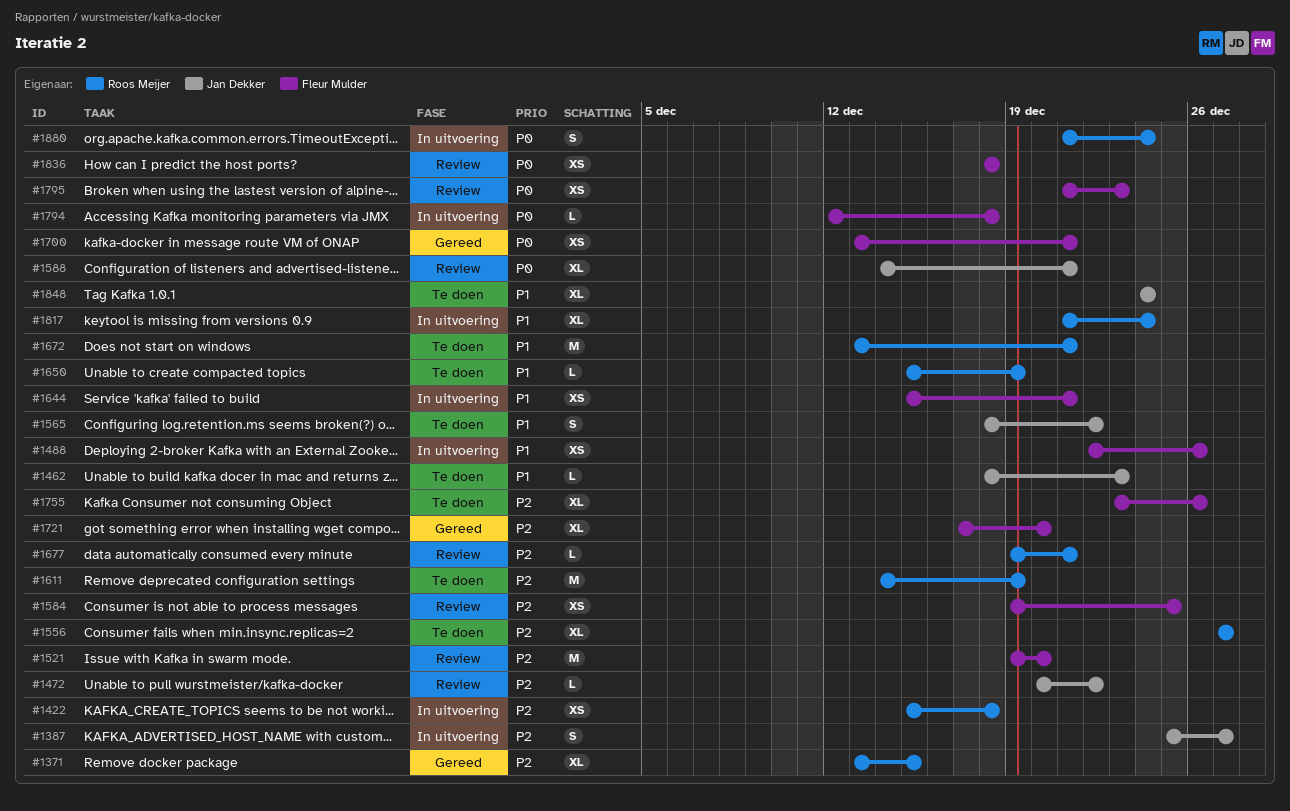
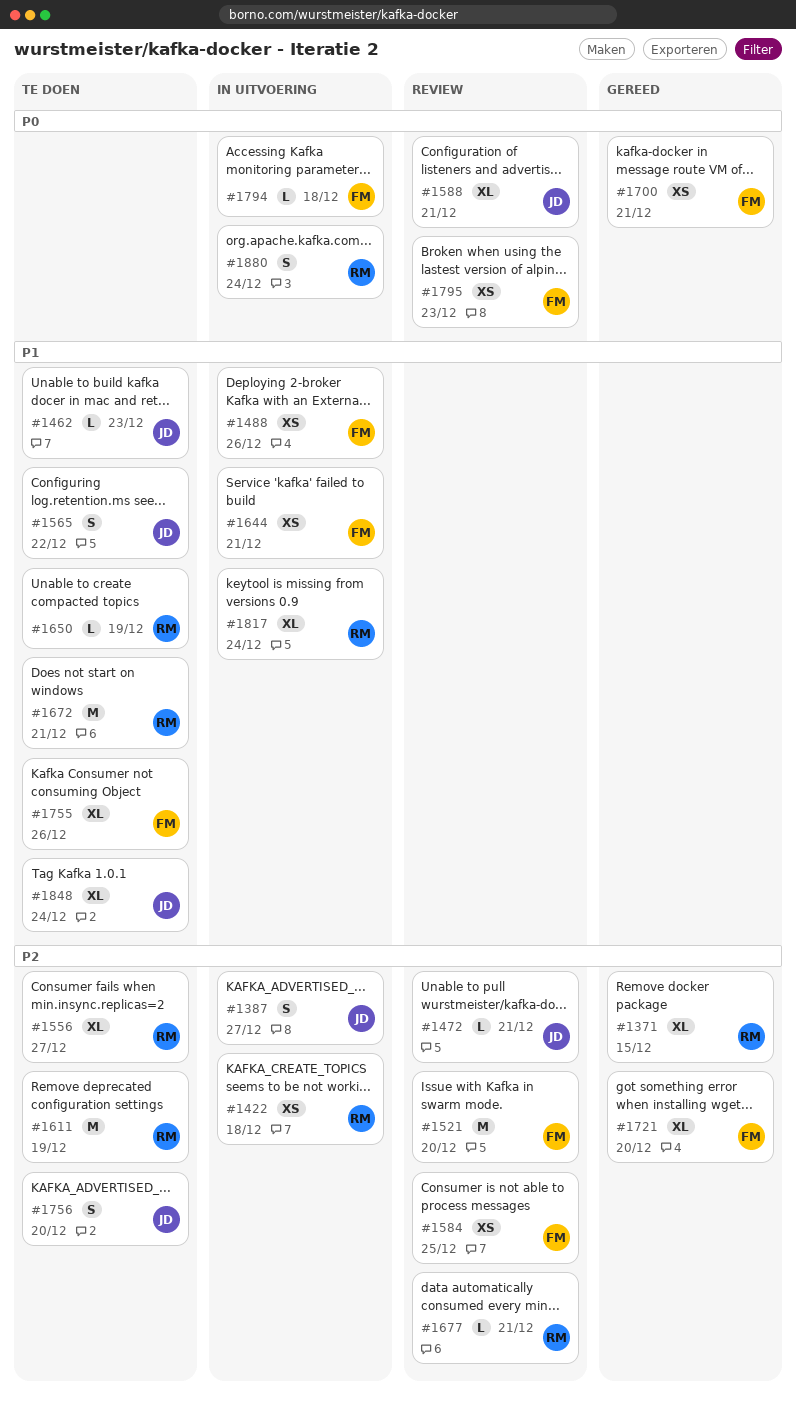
#1472, due: Dec 22 -> Dec 21
#1755, priority: P2 -> P1
#1756: none -> present
#1836: present -> none

